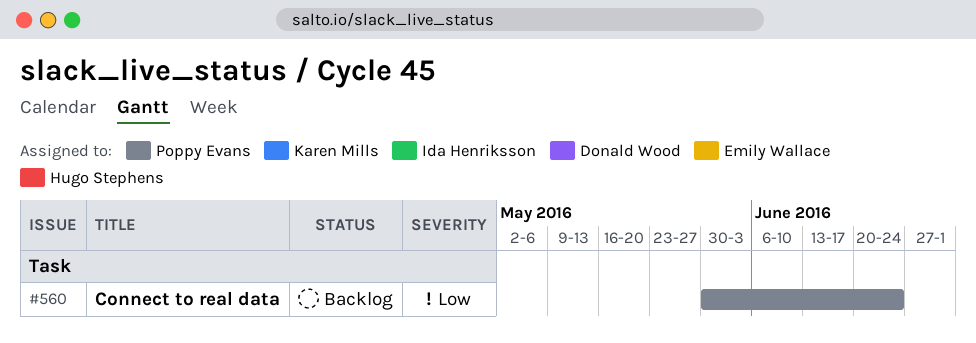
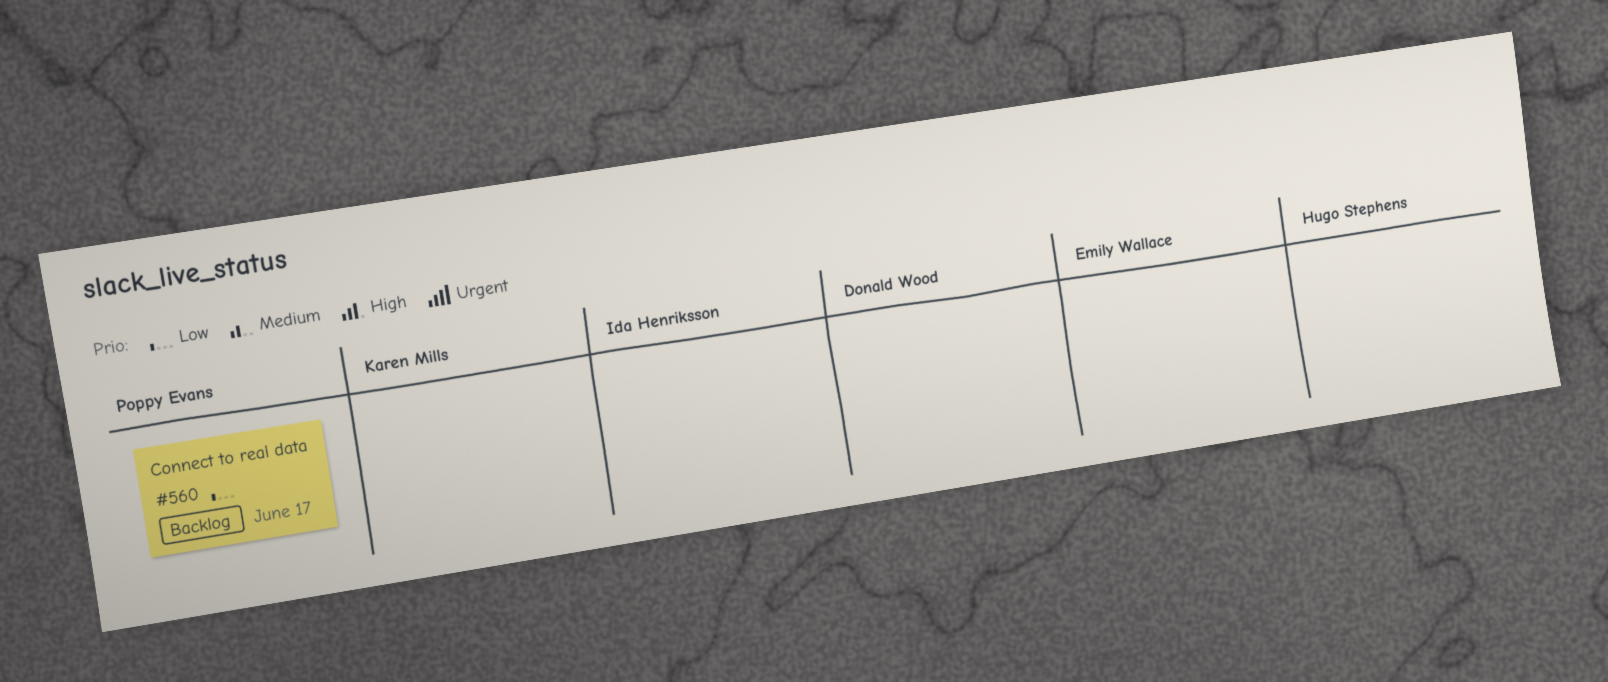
#560, due: Jun 24 -> Jun 17

